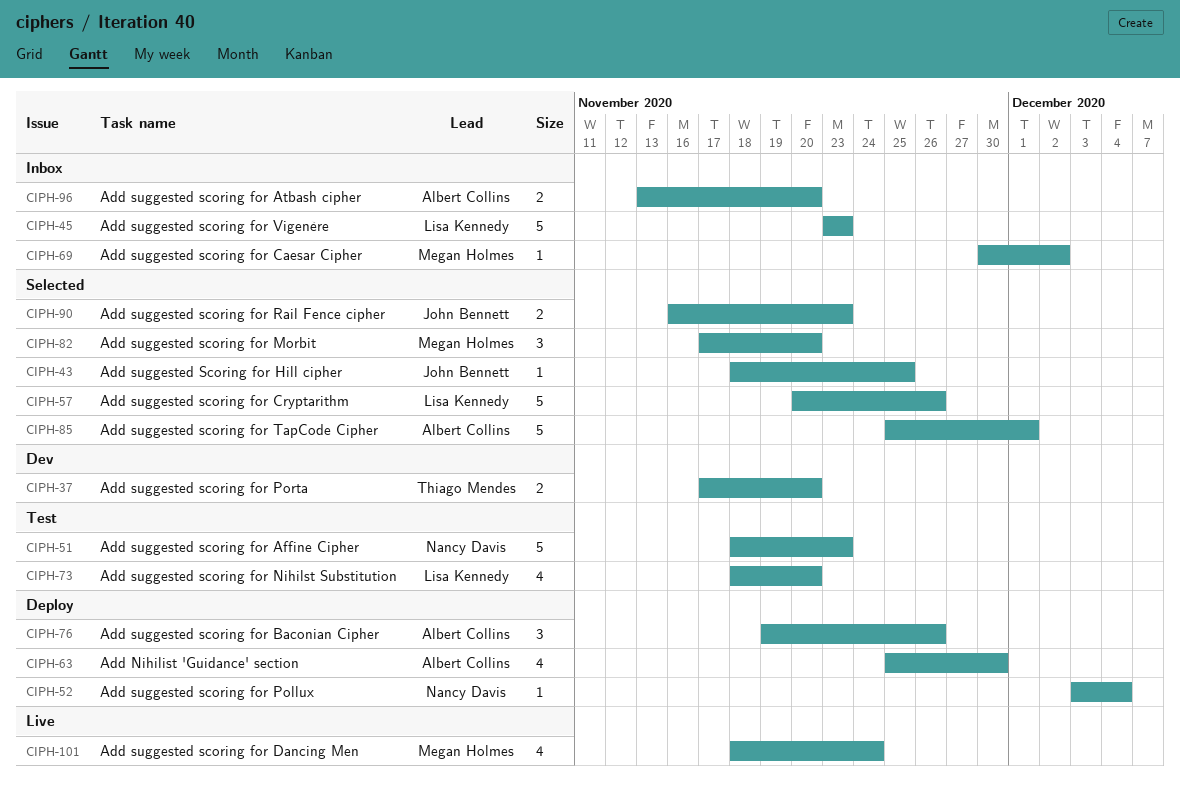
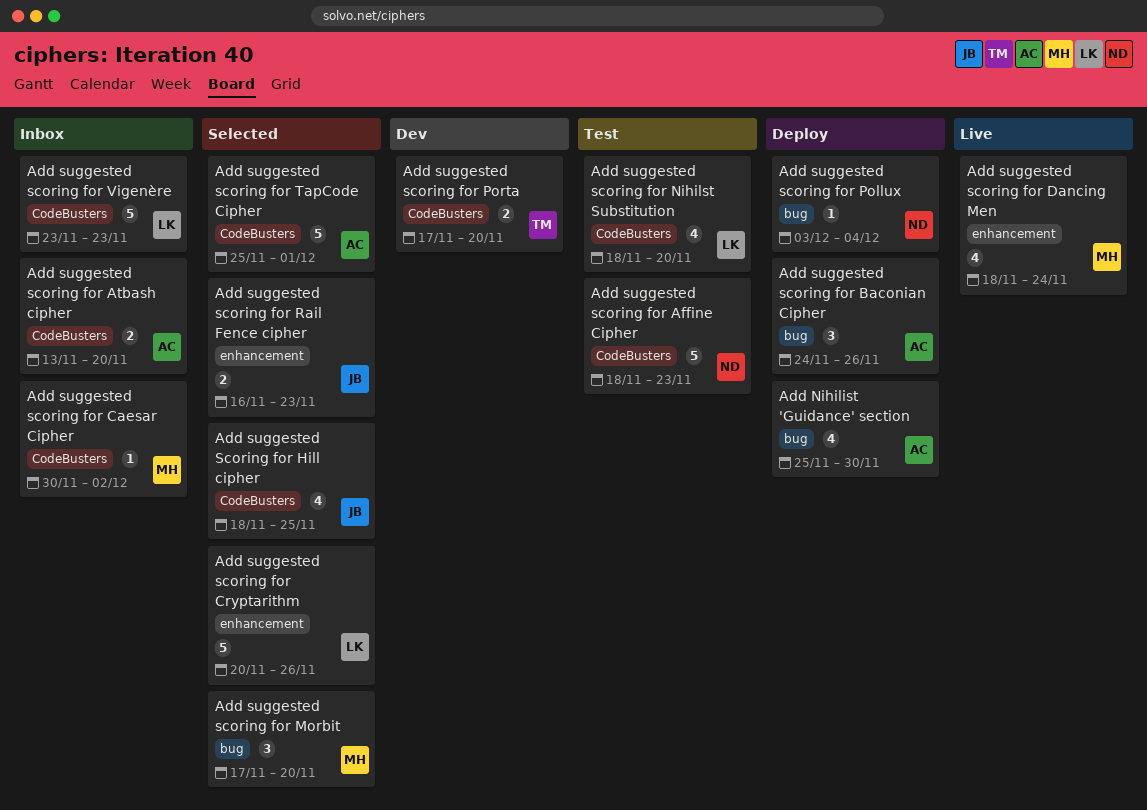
Add suggested scoring for Baconian Cipher, start: Nov 19 -> Nov 24
Add suggested Scoring for Hill cipher, estimate: 1 -> 4

